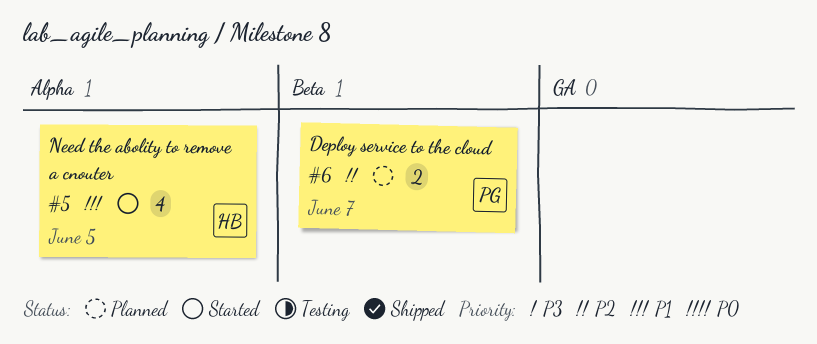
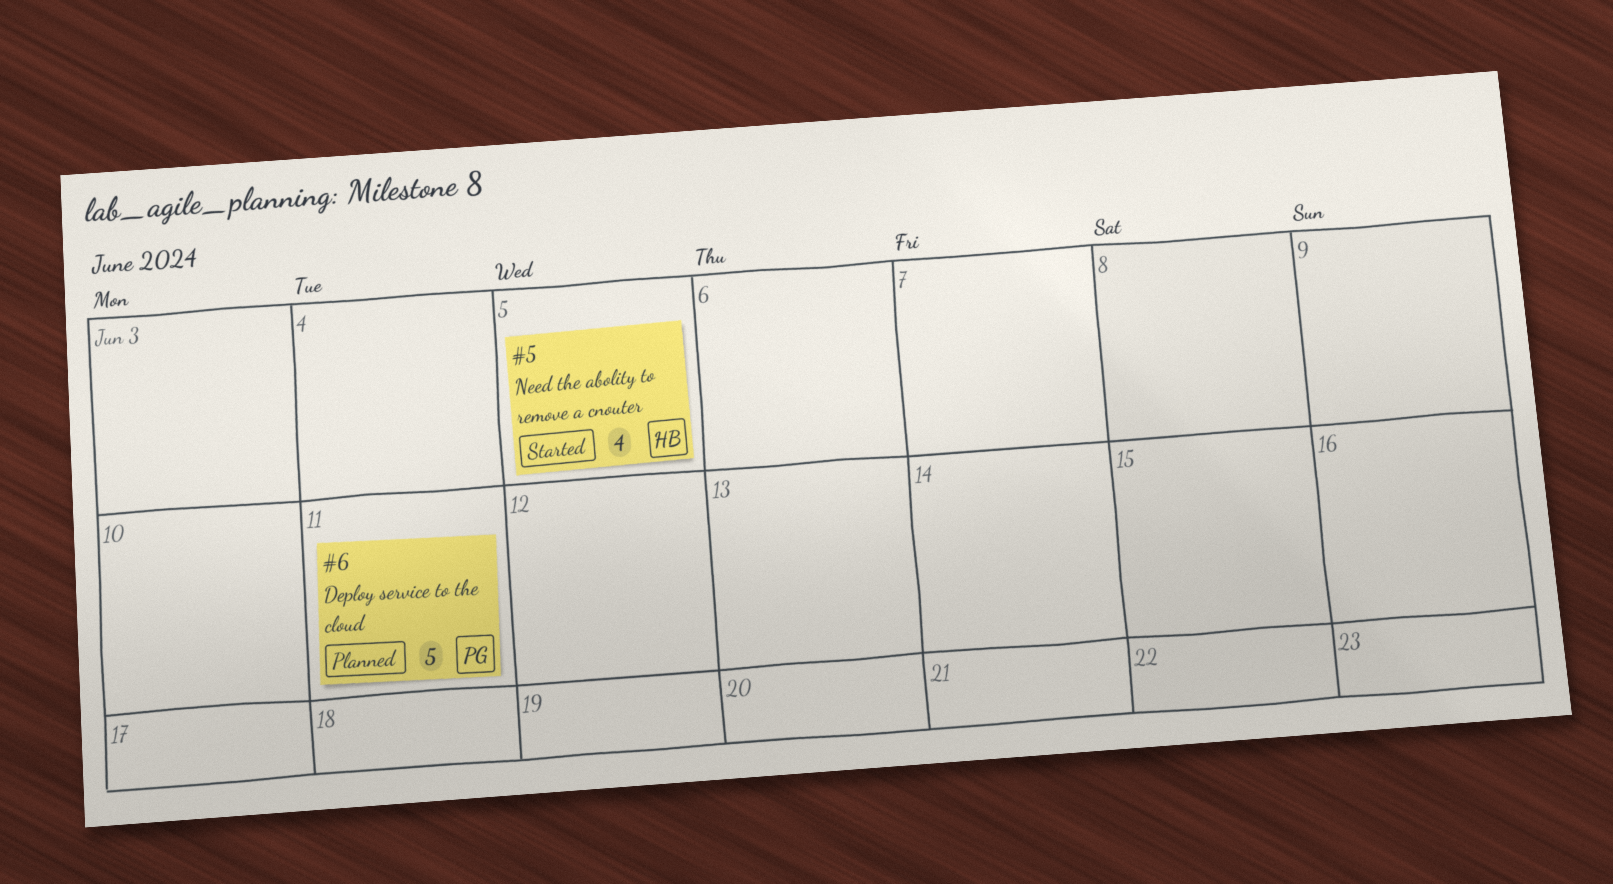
#6, estimate: 2 -> 5
#6, due: Jun 7 -> Jun 11

